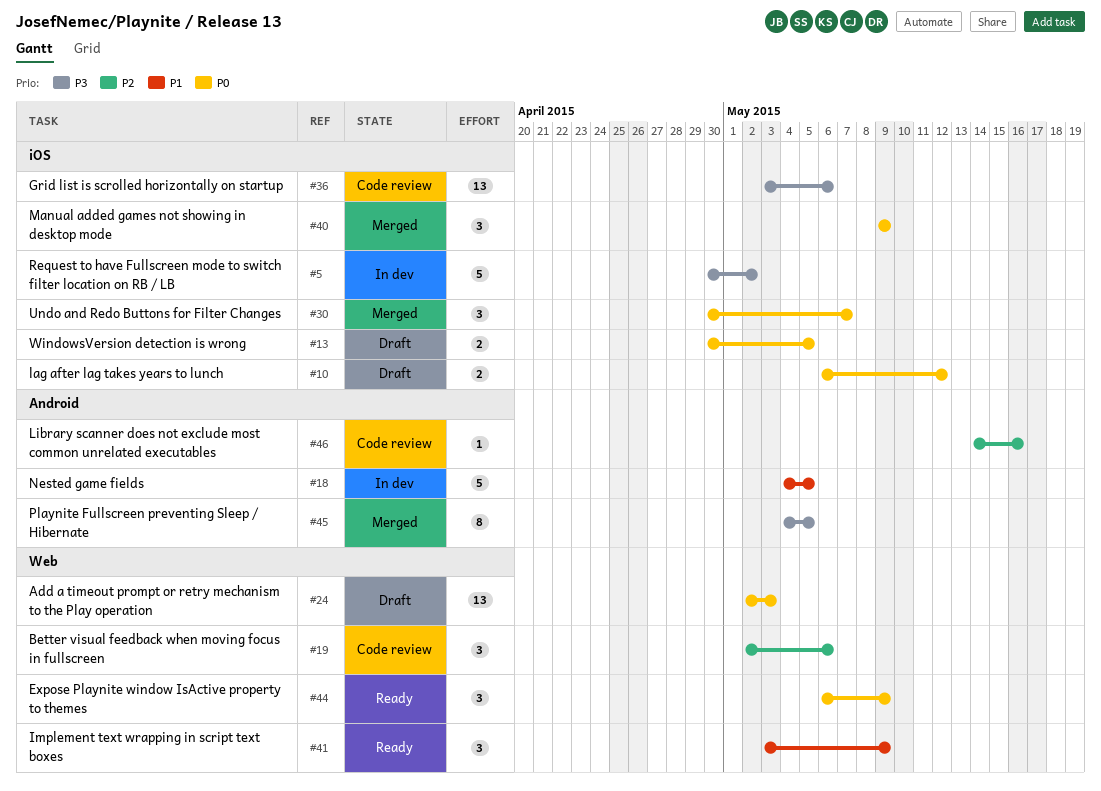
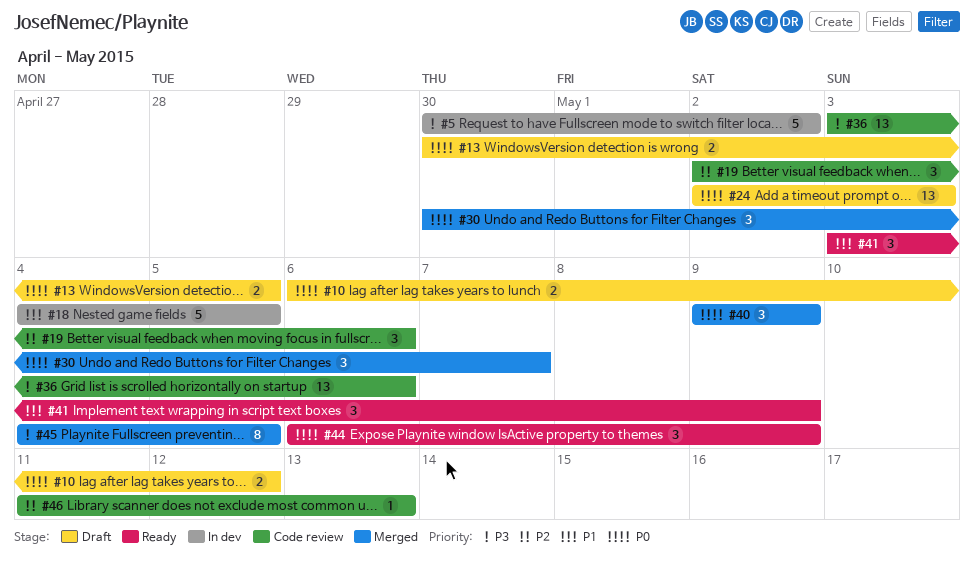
#46, start: May 14 -> May 11
#46, due: May 16 -> May 13

